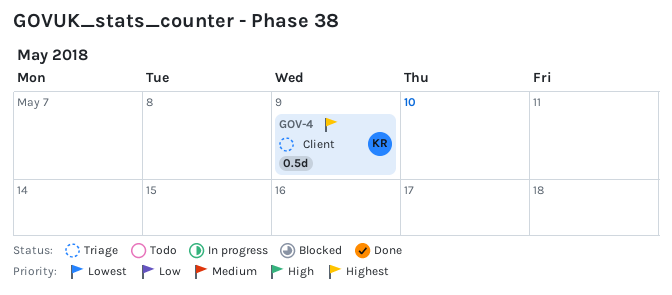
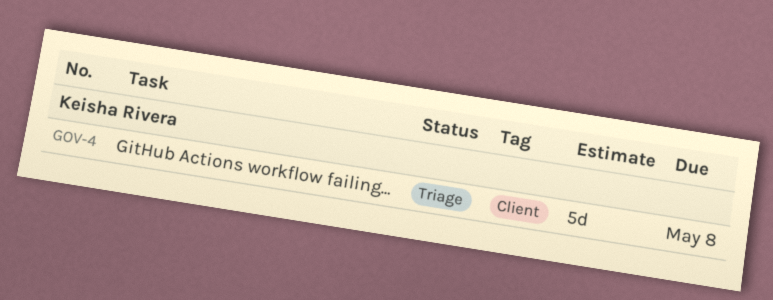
GOV-4, estimate: 0.5d -> 5d
GOV-4, due: May 9 -> May 8

